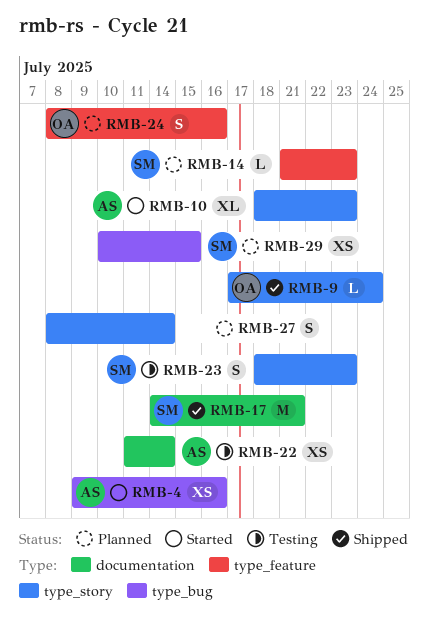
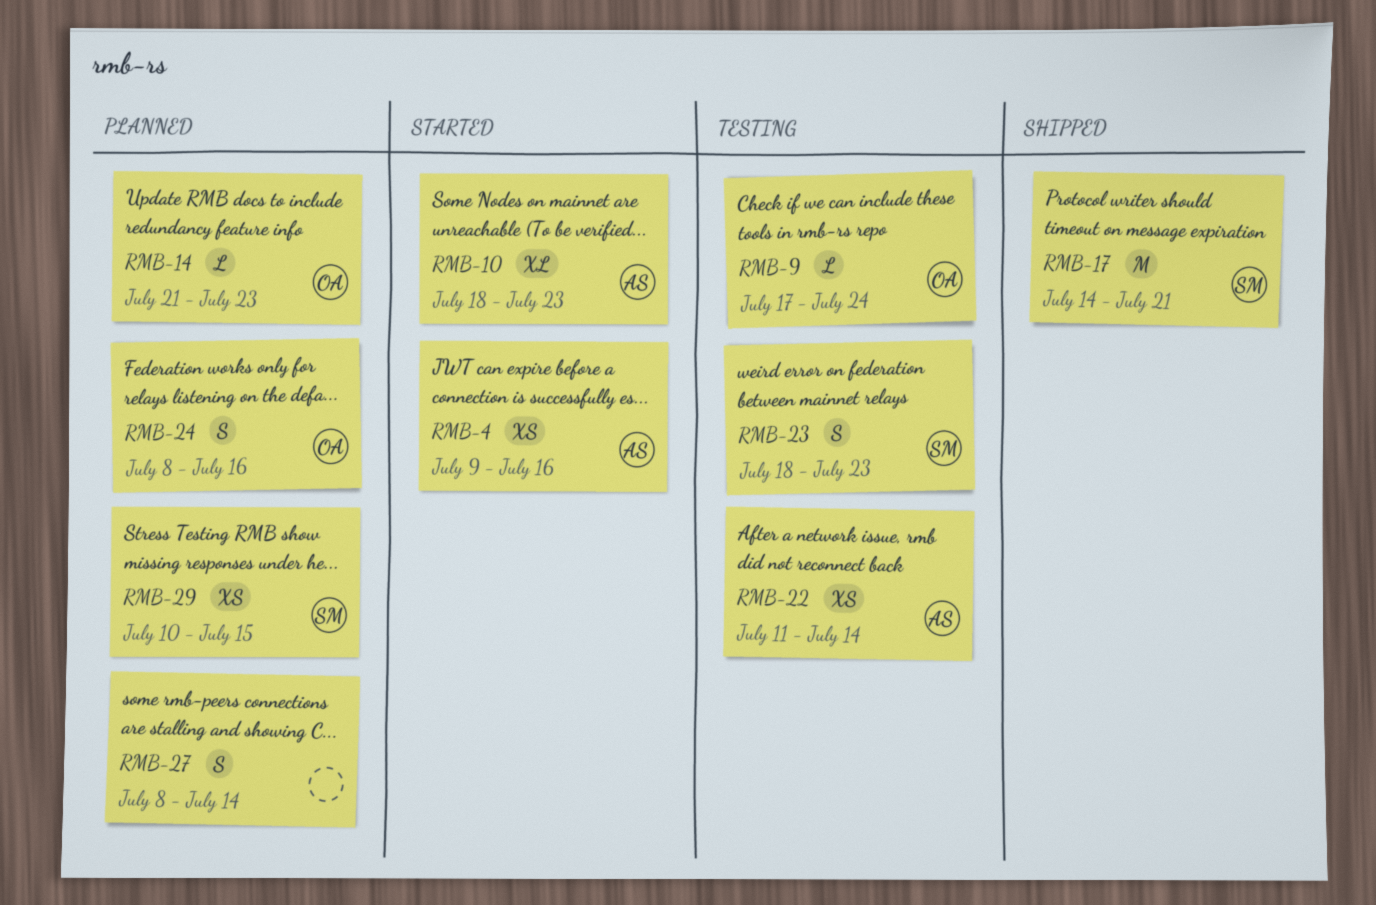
RMB-9, status: Shipped -> Testing
RMB-14, owner: SM -> OA

